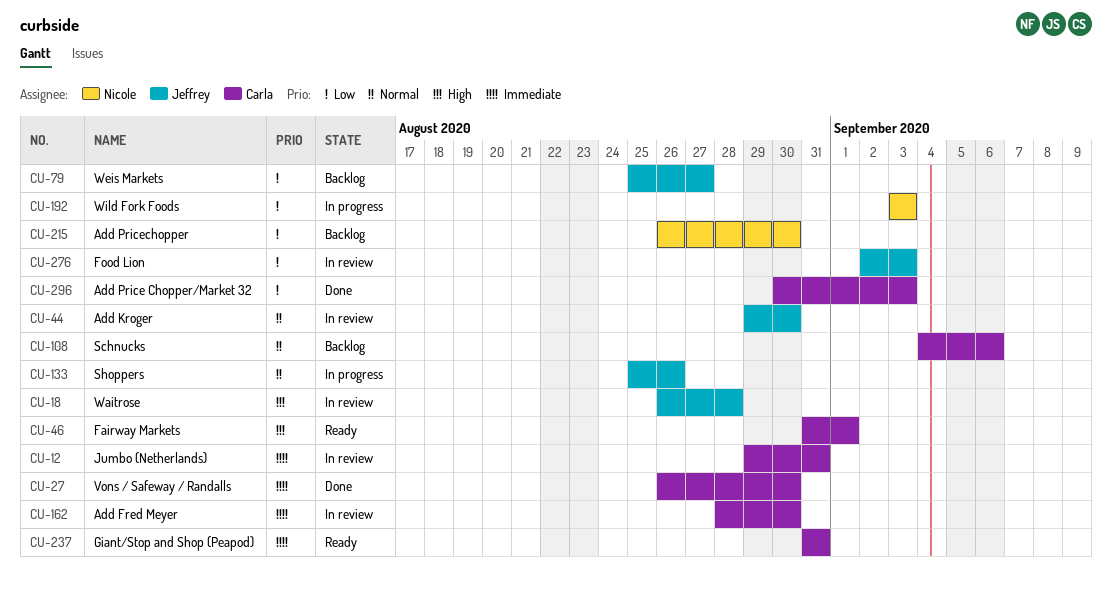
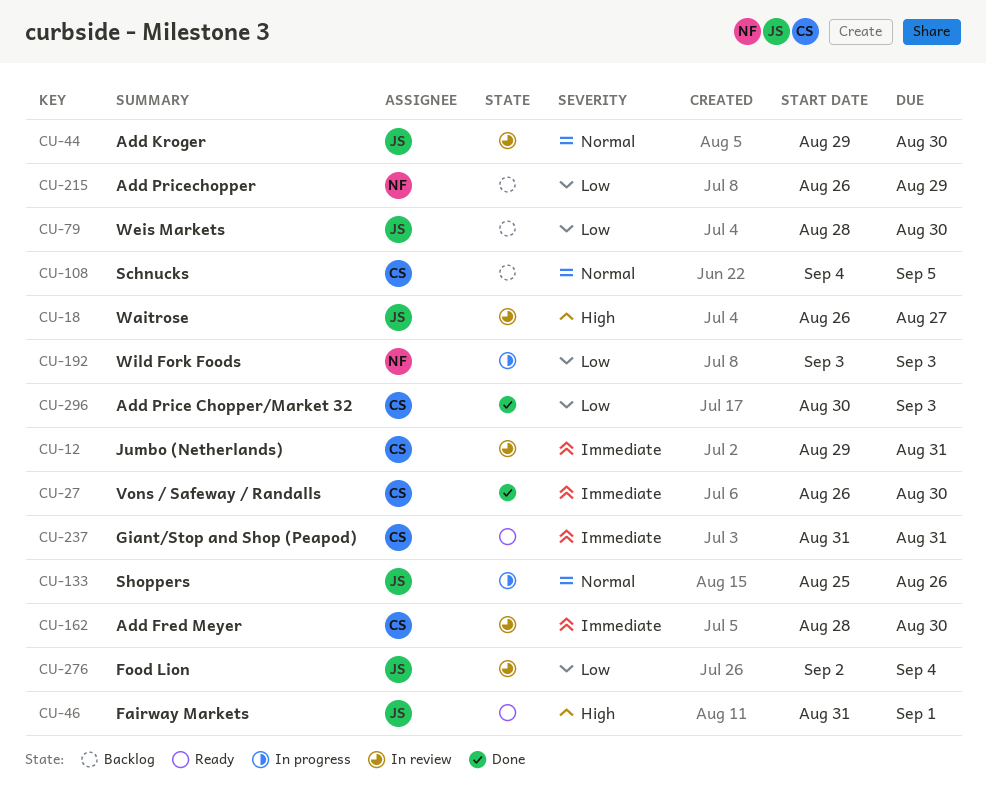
CU-18, due: Aug 28 -> Aug 27
CU-46, owner: Carla -> Jeffrey
CU-79, start: Aug 25 -> Aug 28
CU-79, due: Aug 27 -> Aug 30
CU-108, due: Sep 6 -> Sep 5
CU-215, due: Aug 30 -> Aug 29
CU-276, due: Sep 3 -> Sep 4

